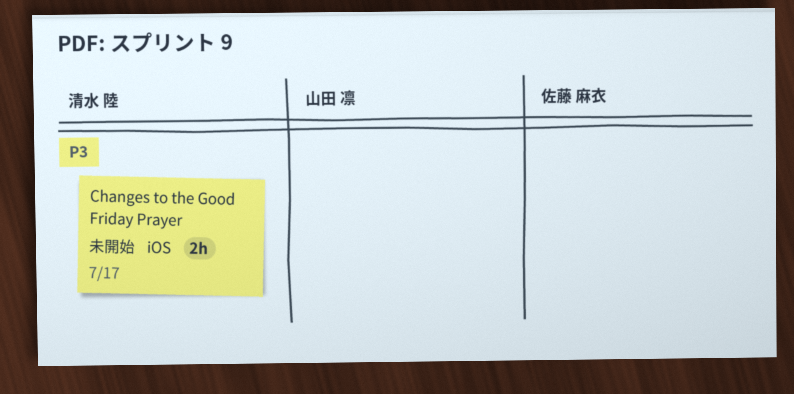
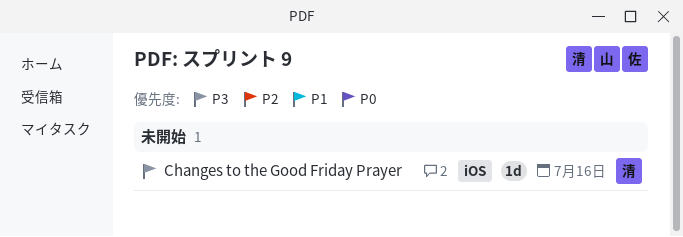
Changes to the Good Friday Prayer, estimate: 2h -> 1d
Changes to the Good Friday Prayer, due: Jul 17 -> Jul 16

